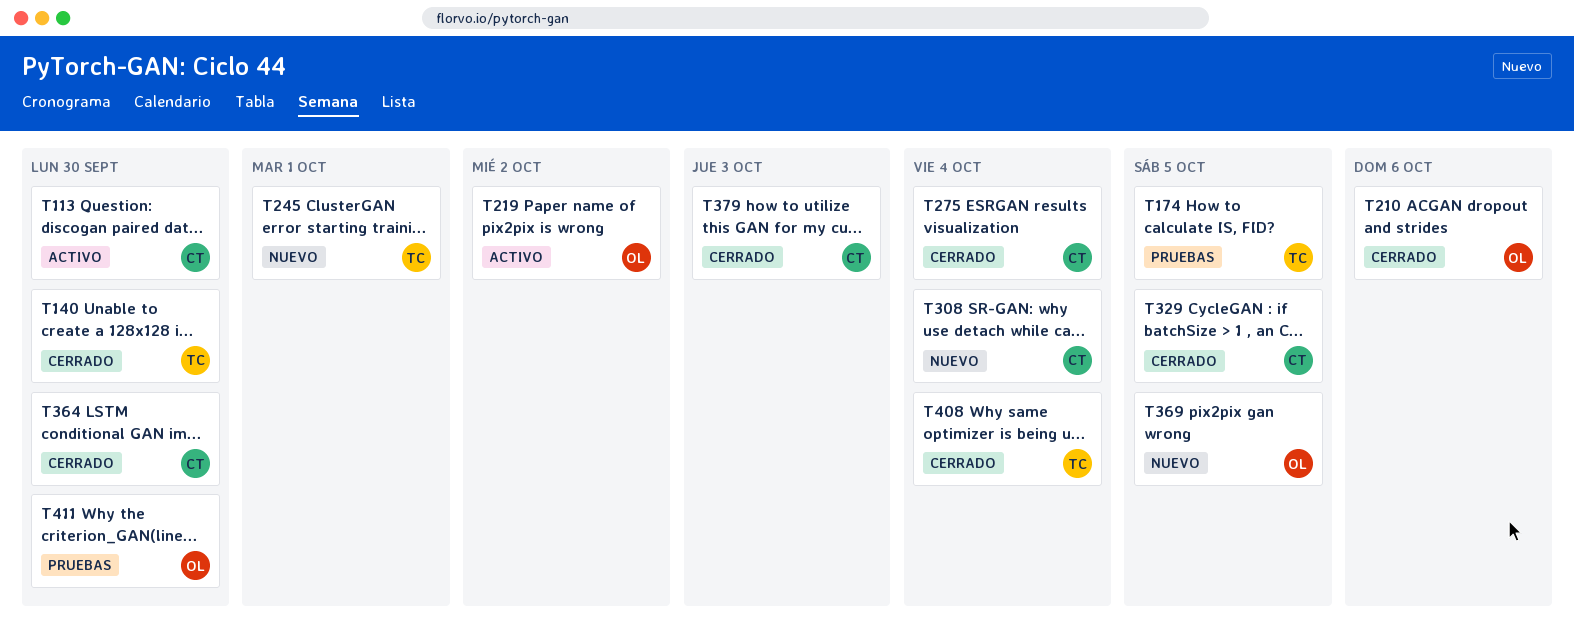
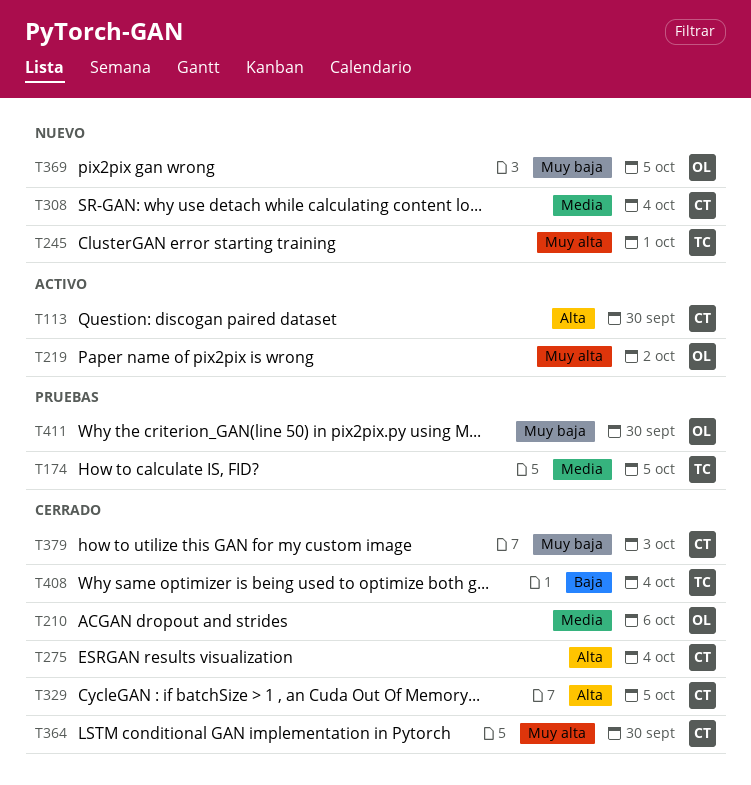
T140: present -> none

